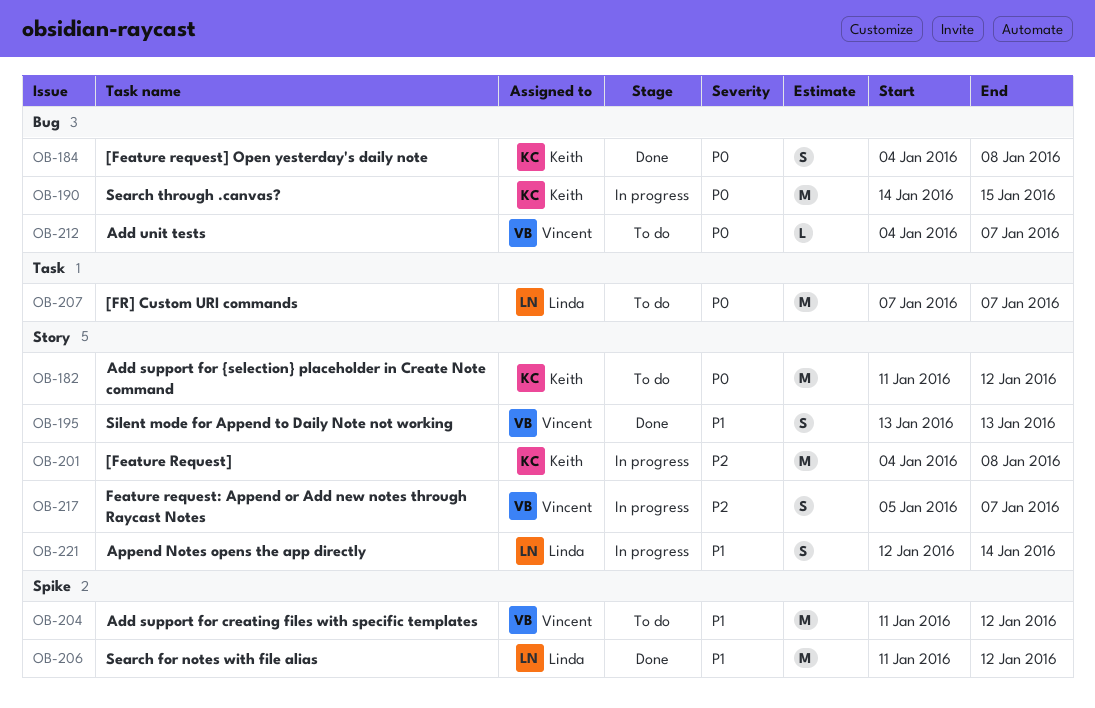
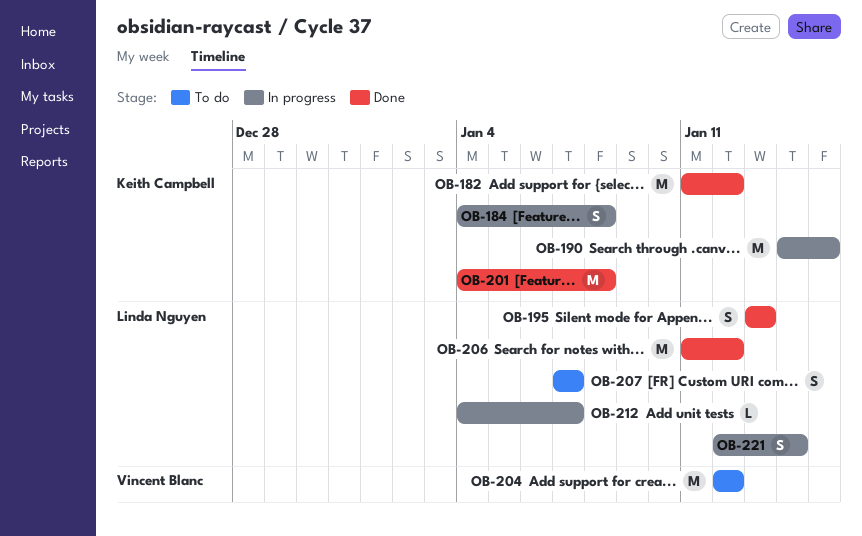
OB-182, status: To do -> Done
OB-184, status: Done -> In progress
OB-195, owner: Vincent Blanc -> Linda Nguyen
OB-201, status: In progress -> Done
OB-204, start: Jan 11 -> Jan 12
OB-207, estimate: M -> S
OB-212, status: To do -> In progress
OB-212, owner: Vincent Blanc -> Linda Nguyen
OB-217: present -> none

